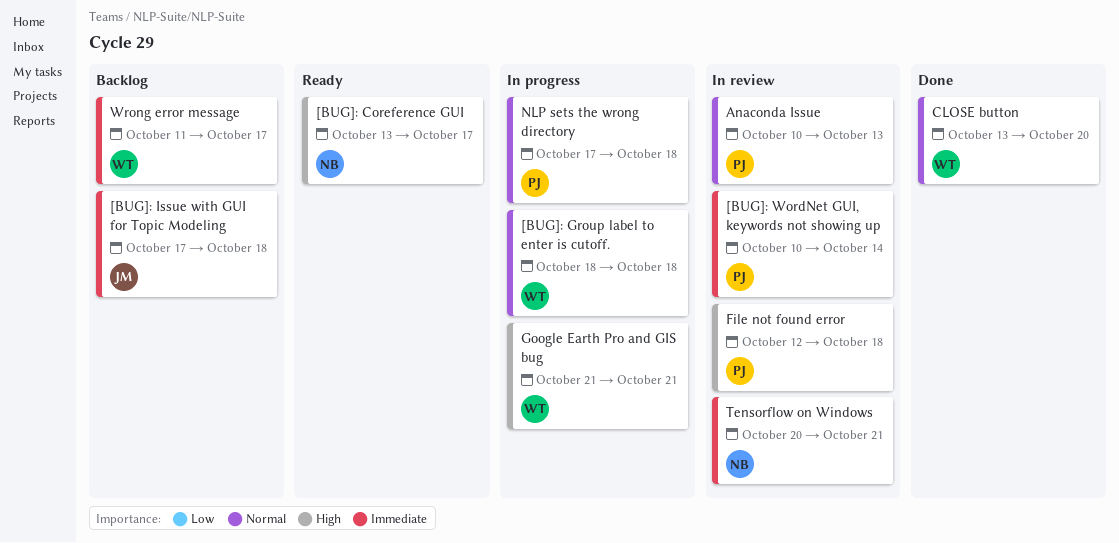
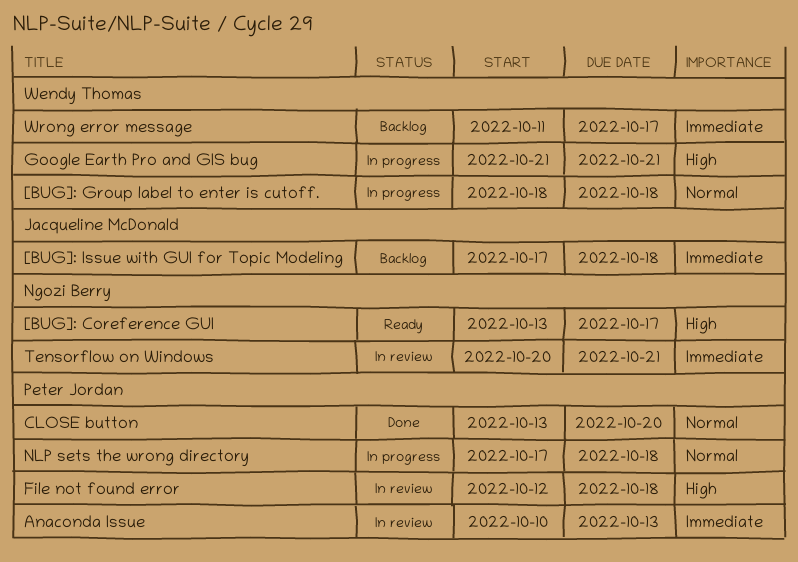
[BUG]: WordNet GUI, keywords not showing up: present -> none
Anaconda Issue, priority: Normal -> Immediate
CLOSE button, owner: Wendy Thomas -> Peter Jordan

